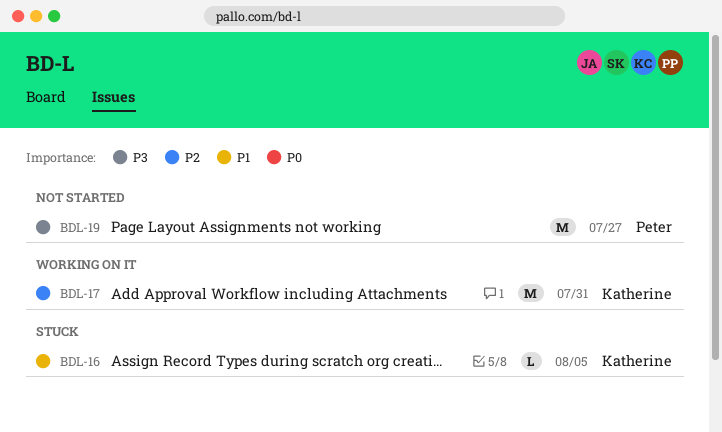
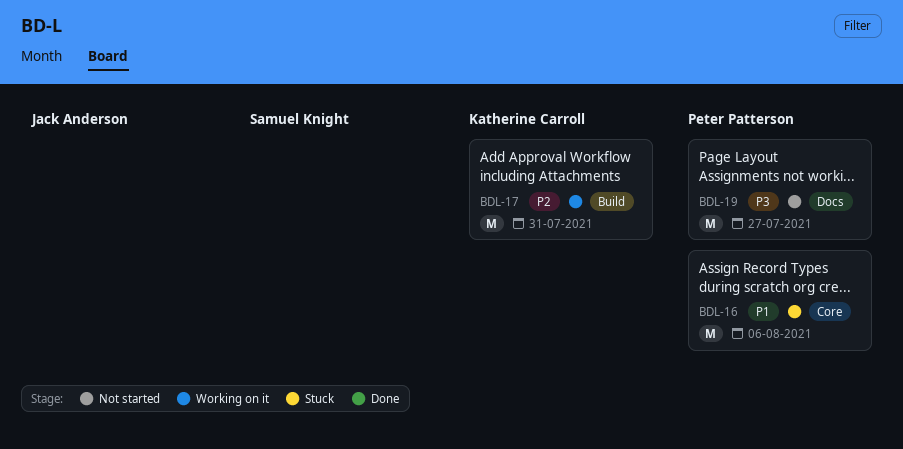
BDL-16, owner: Katherine Carroll -> Peter Patterson
BDL-16, estimate: L -> M
BDL-16, due: Aug 5 -> Aug 6

